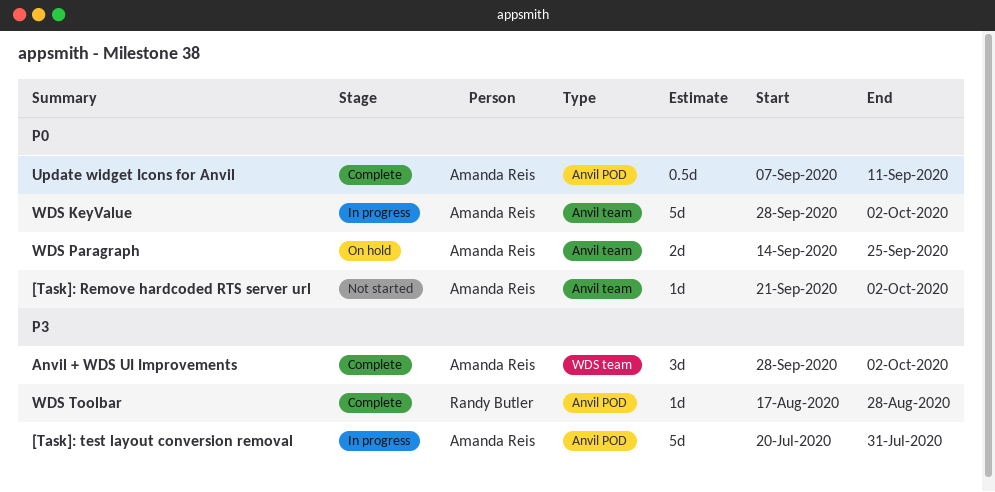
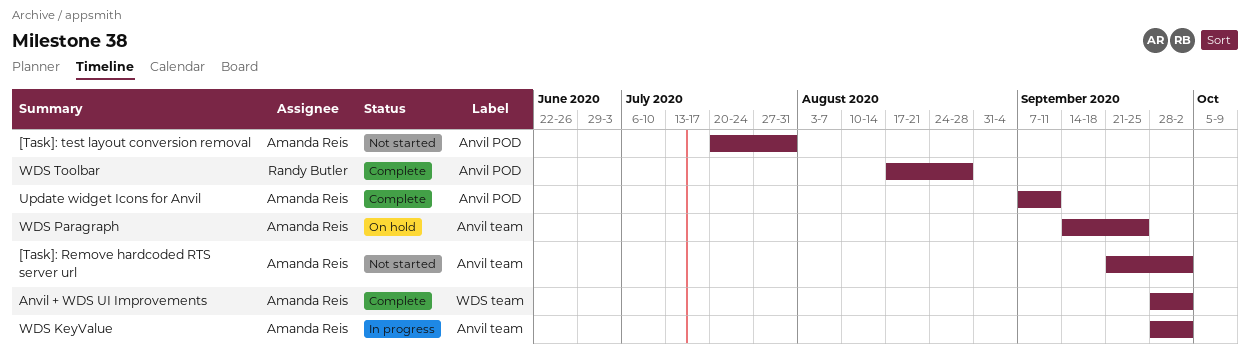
[Task]: test layout conversion removal, status: In progress -> Not started

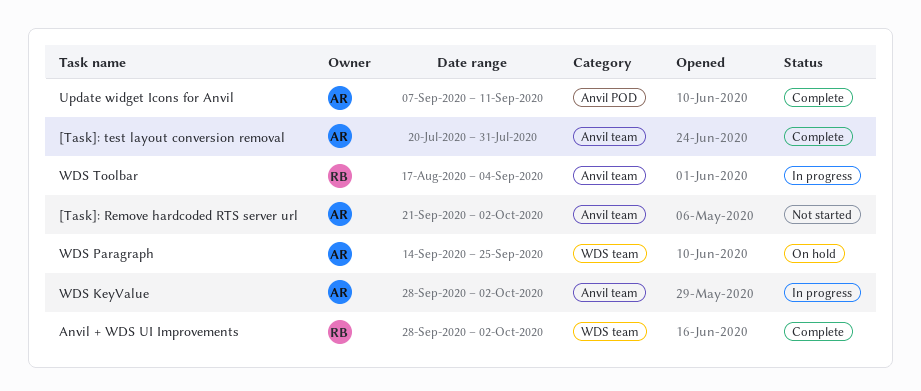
[Task]: test layout conversion removal, status: Not started -> Complete
[Task]: test layout conversion removal, label: Anvil POD -> Anvil team
Anvil + WDS UI Improvements, owner: Amanda Reis -> Randy Butler
WDS Paragraph, label: Anvil team -> WDS team
WDS Toolbar, status: Complete -> In progress
WDS Toolbar, label: Anvil POD -> Anvil team
WDS Toolbar, due: Aug 28 -> Sep 4

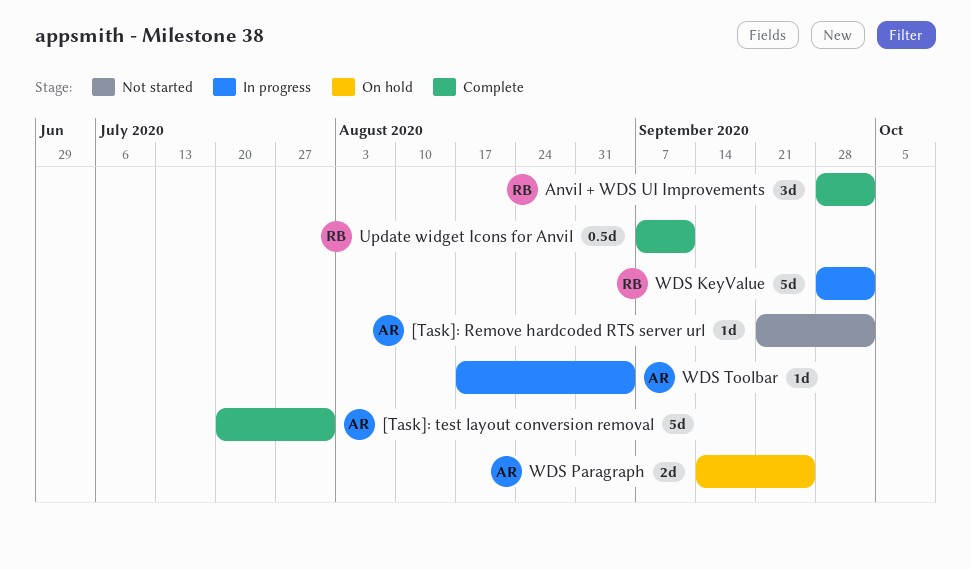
Update widget Icons for Anvil, owner: AR -> RB
WDS KeyValue, owner: AR -> RB
WDS Toolbar, owner: RB -> AR

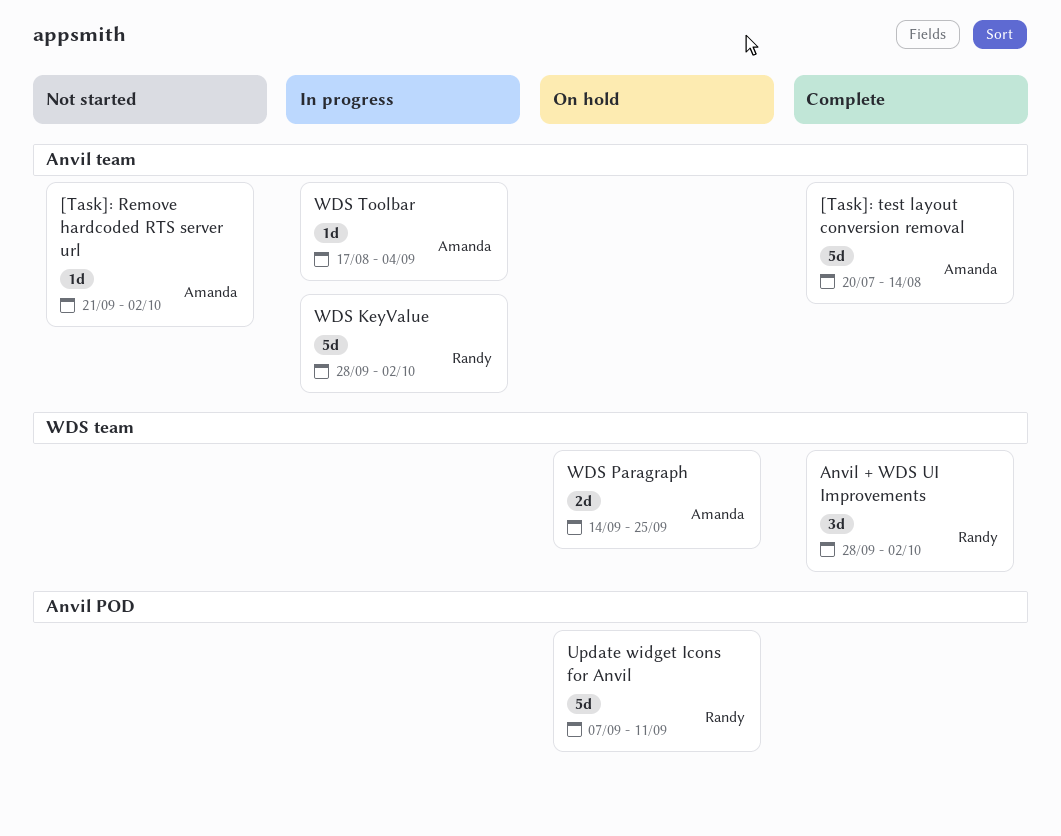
[Task]: test layout conversion removal, due: Jul 31 -> Aug 14
Update widget Icons for Anvil, status: Complete -> On hold
Update widget Icons for Anvil, estimate: 0.5d -> 5d

